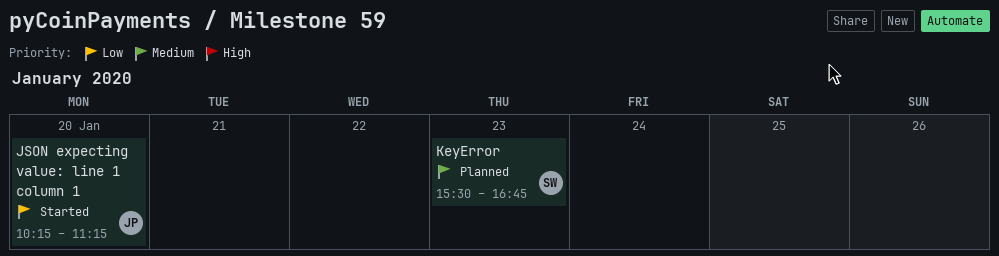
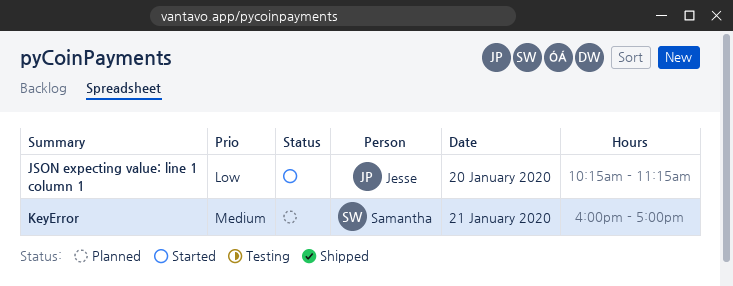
KeyError, day: Jan 23 -> Jan 21
KeyError, begins: 15:30 -> 16:00
KeyError, ends: 16:45 -> 17:00

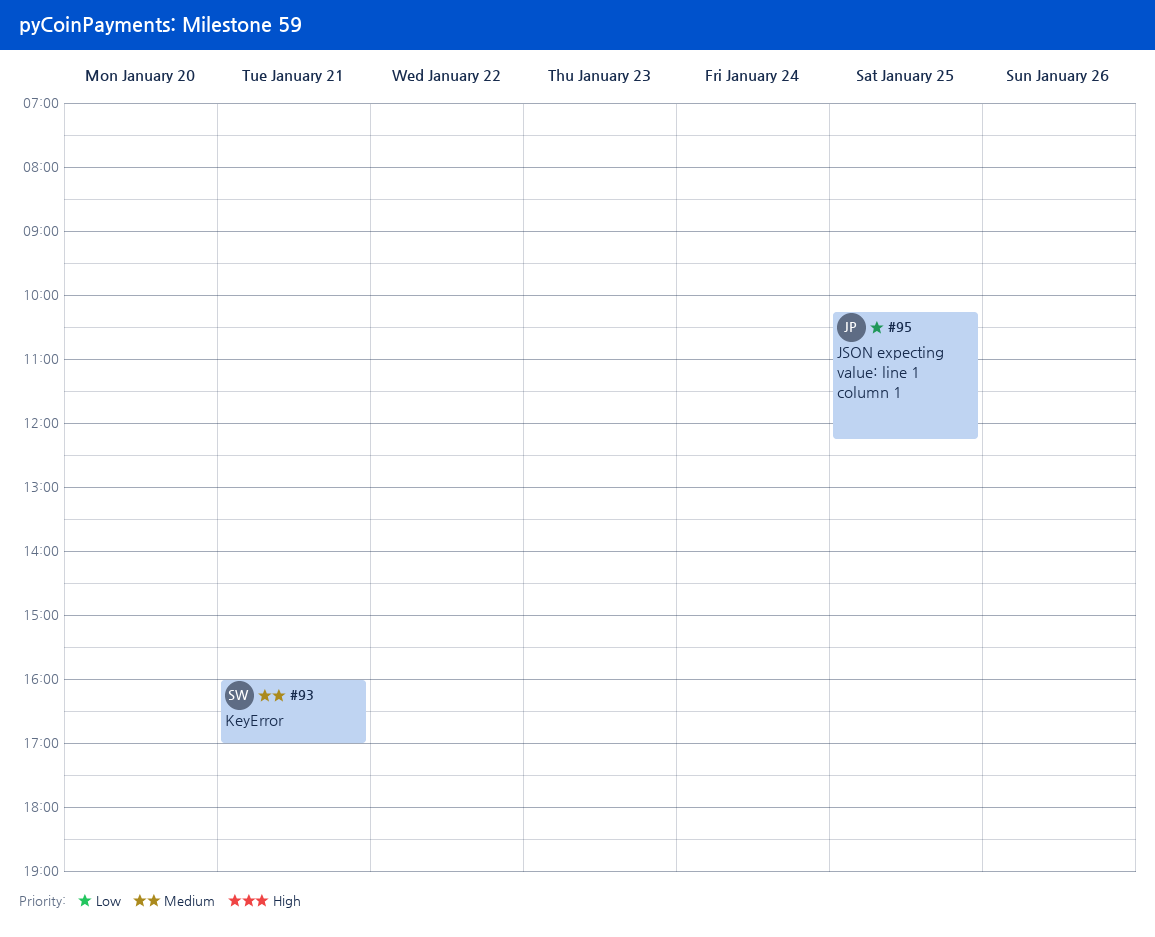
JSON expecting value: line 1 column 1, day: Jan 20 -> Jan 25
JSON expecting value: line 1 column 1, ends: 11:15 -> 12:15

